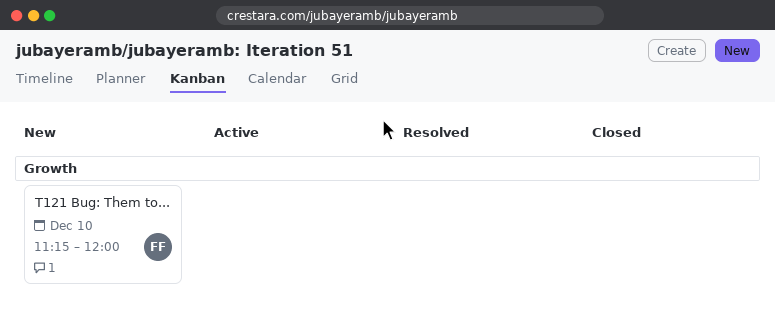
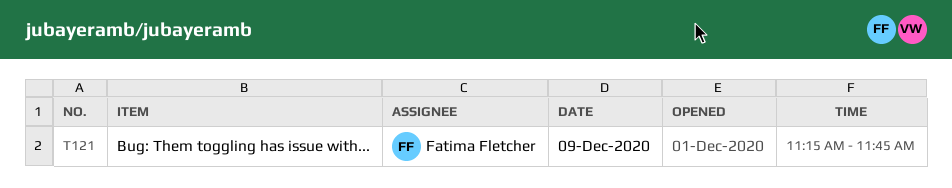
T121, day: Dec 10 -> Dec 9
T121, ends: 12:00 -> 11:45

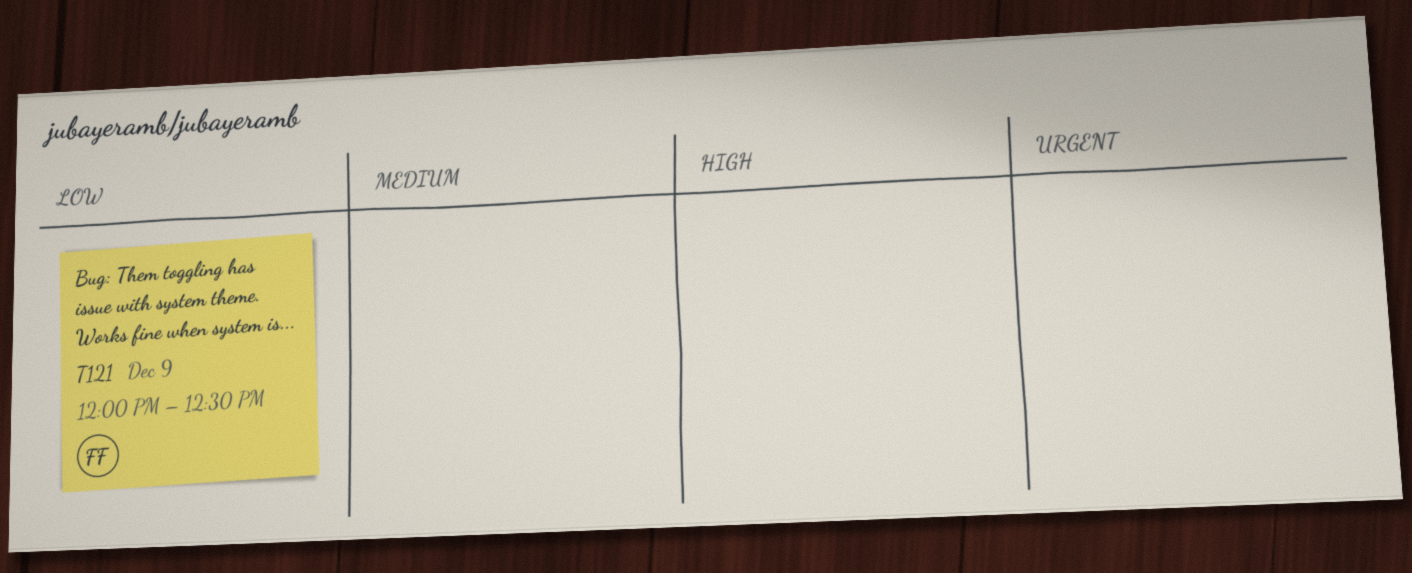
T121, begins: 11:15 -> 12:00
T121, ends: 11:45 -> 12:30

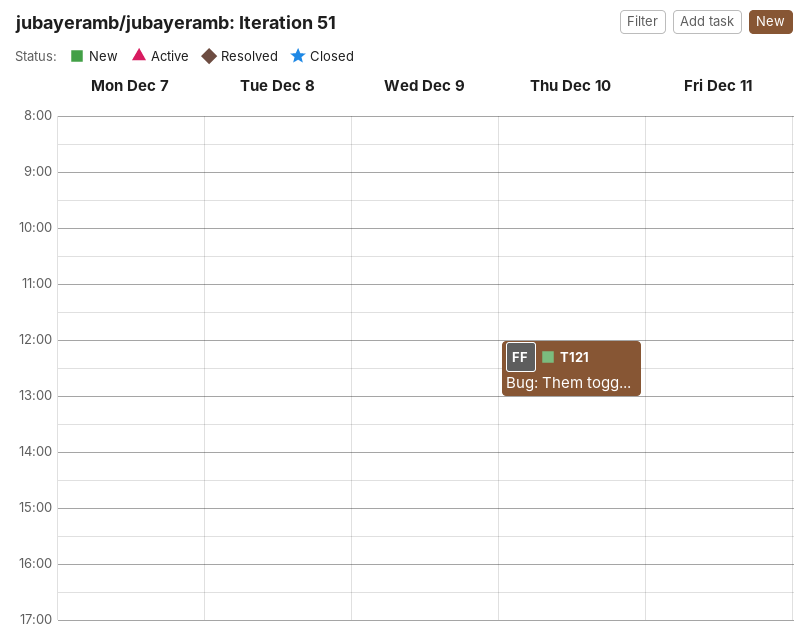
T121, day: Dec 9 -> Dec 10
T121, ends: 12:30 -> 13:00

